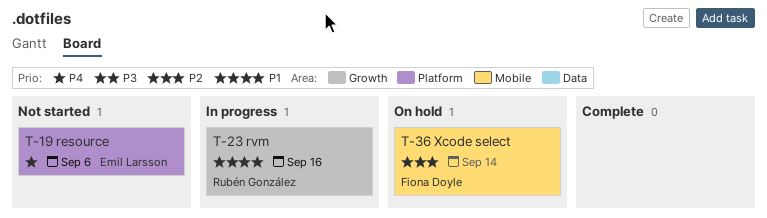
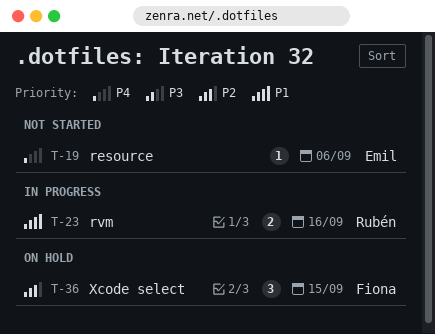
T-36, due: Sep 14 -> Sep 15

